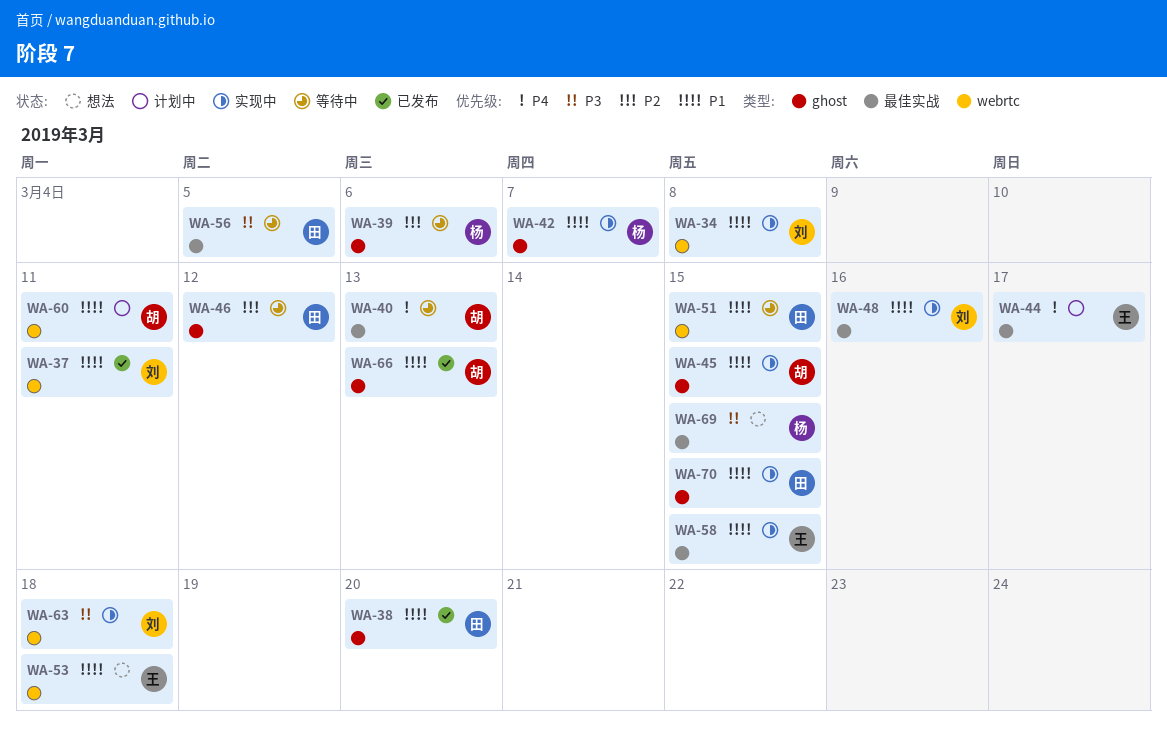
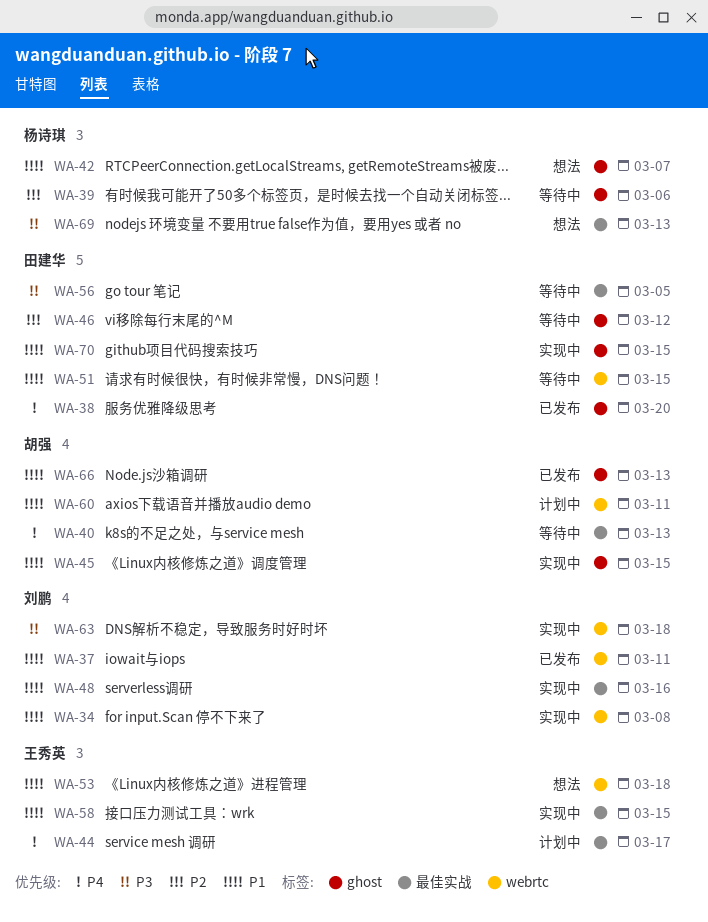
WA-38, priority: P1 -> P4
WA-42, status: 实现中 -> 想法
WA-69, due: Mar 15 -> Mar 13

